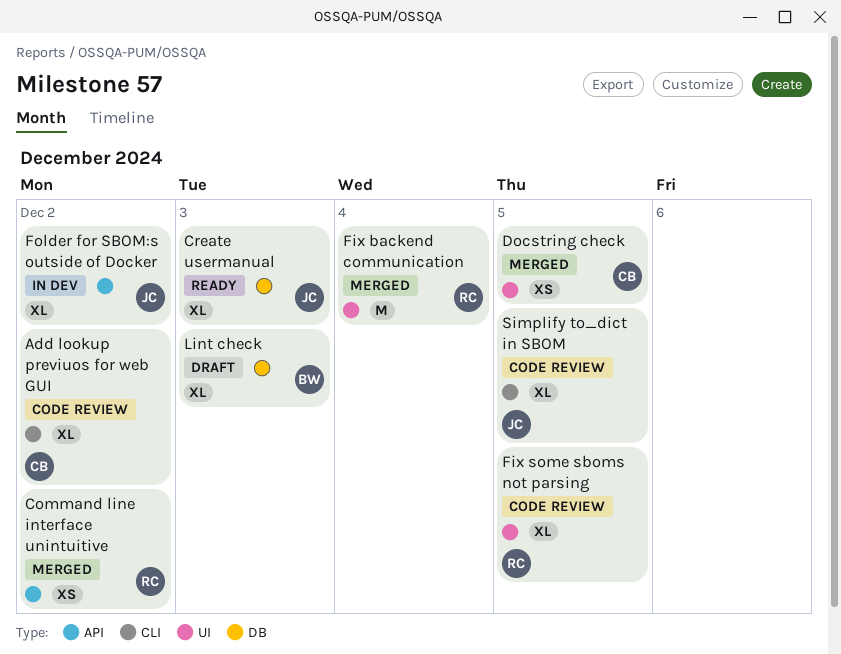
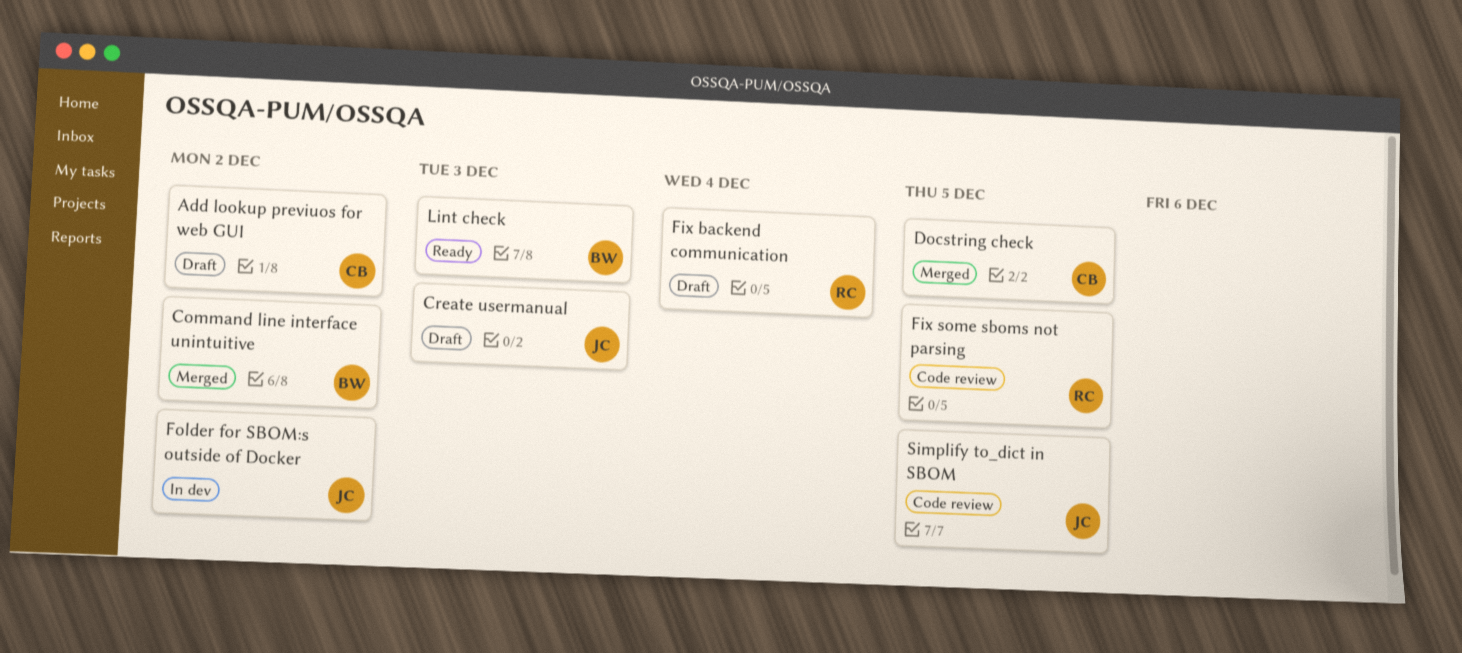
Add lookup previuos for web GUI, status: Code review -> Draft
Command line interface unintuitive, owner: RC -> BW
Create usermanual, status: Ready -> Draft
Fix backend communication, status: Merged -> Draft
Lint check, status: Draft -> Ready

